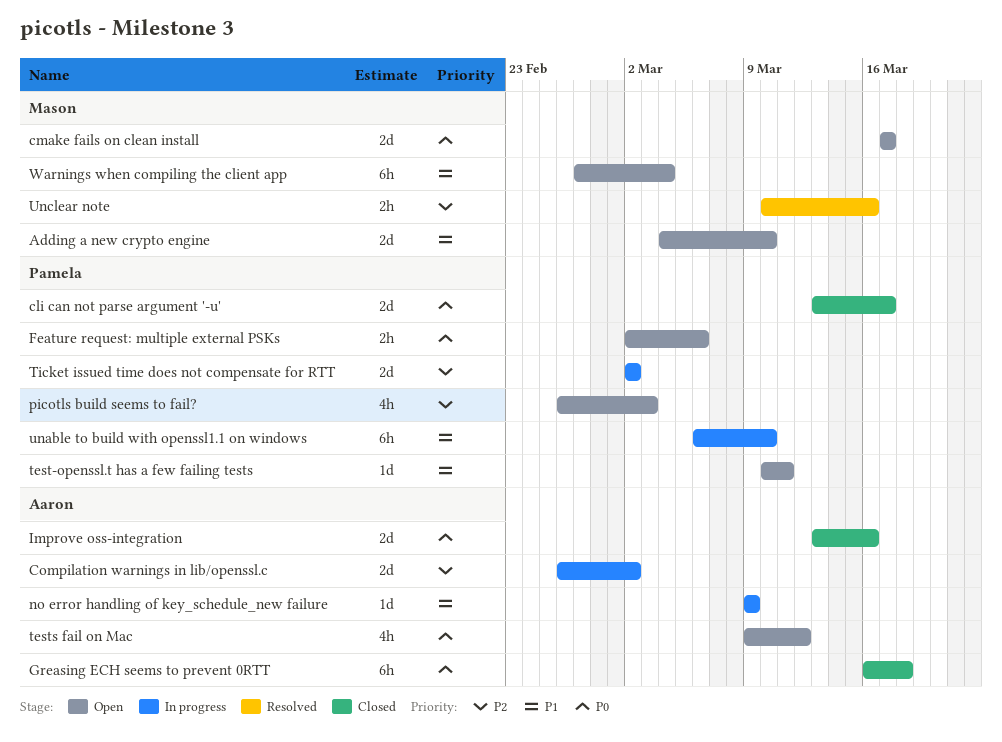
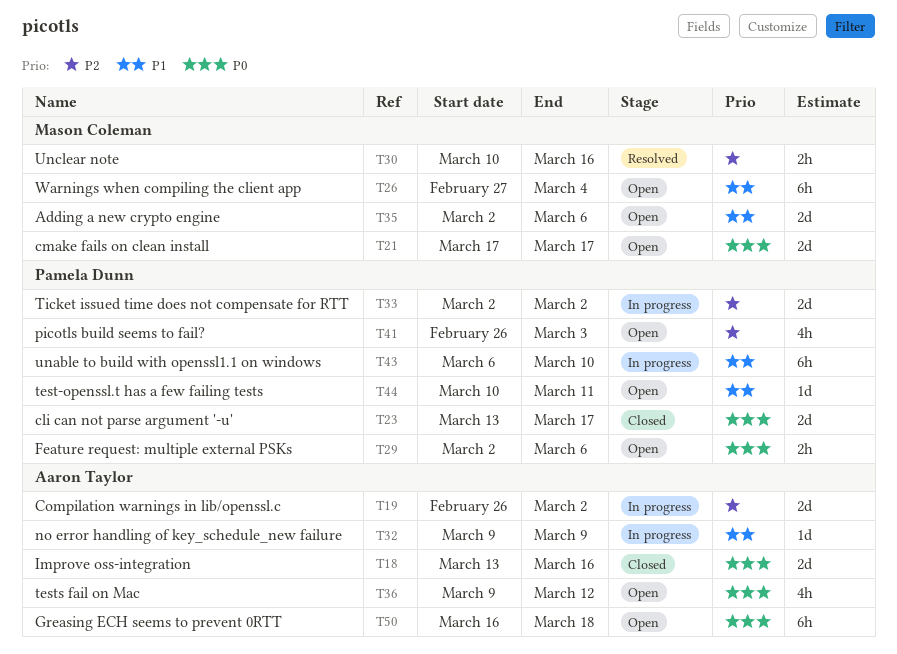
Adding a new crypto engine, start: Mar 4 -> Mar 2
Adding a new crypto engine, due: Mar 10 -> Mar 6
Greasing ECH seems to prevent 0RTT, status: Closed -> Open

